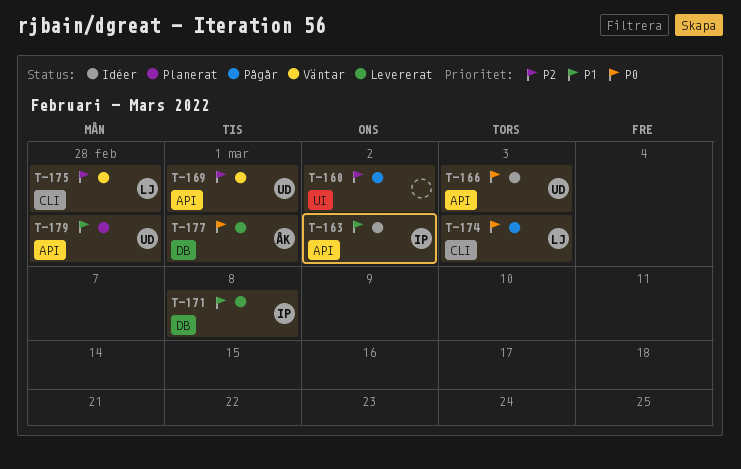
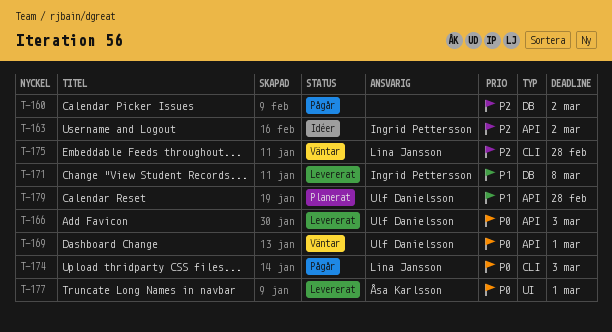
T-160, label: UI -> DB
T-163, priority: P1 -> P2
T-166, status: Idéer -> Levererat
T-169, priority: P2 -> P0
T-177, label: DB -> UI

